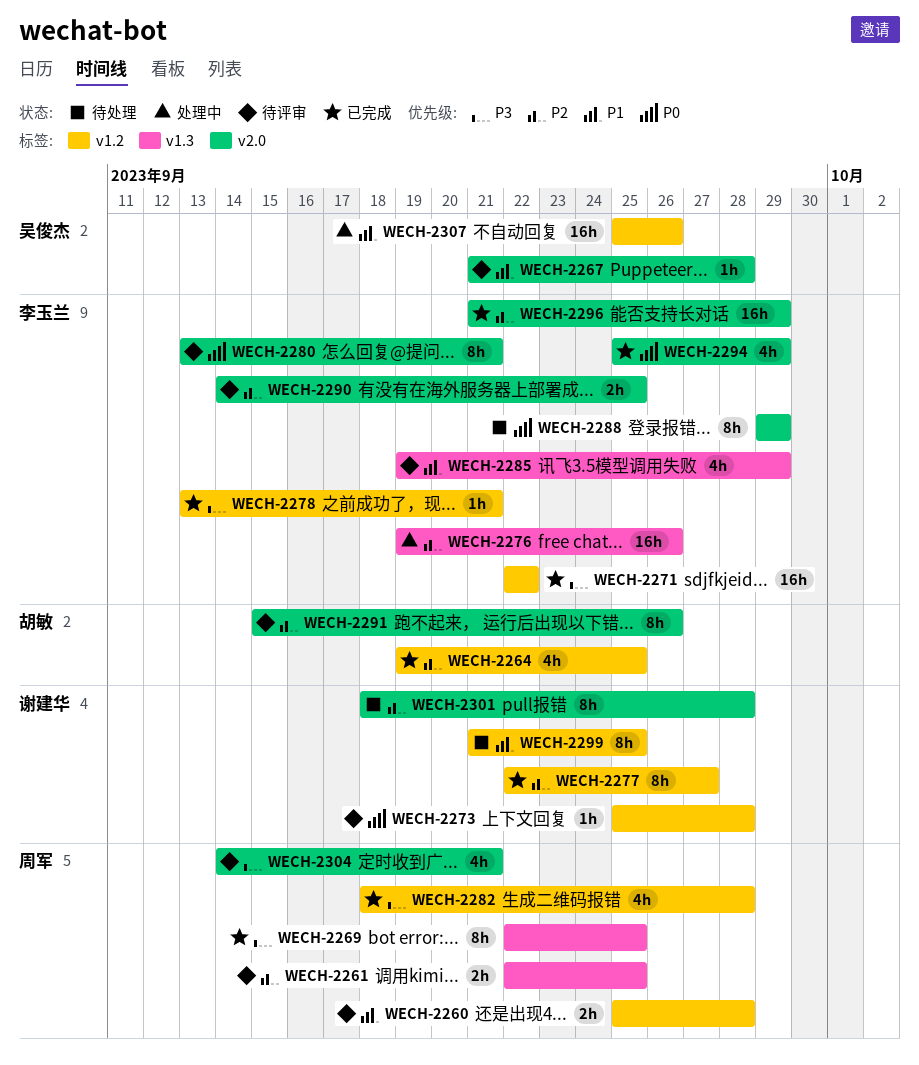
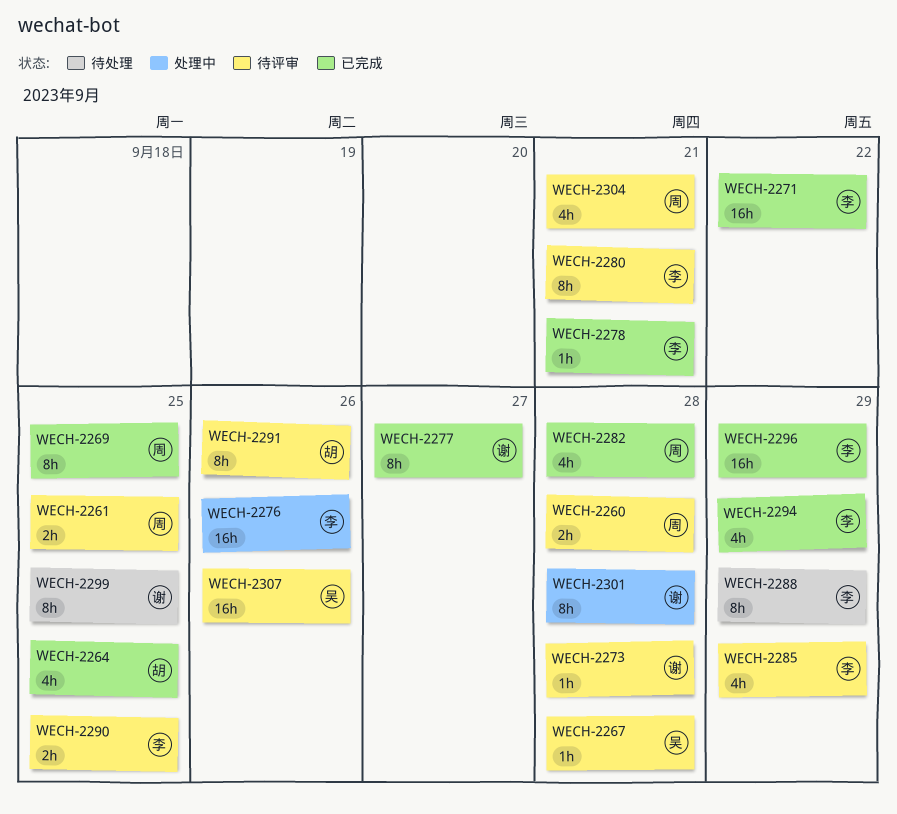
WECH-2301, status: 待处理 -> 处理中
WECH-2307, status: 处理中 -> 待评审

